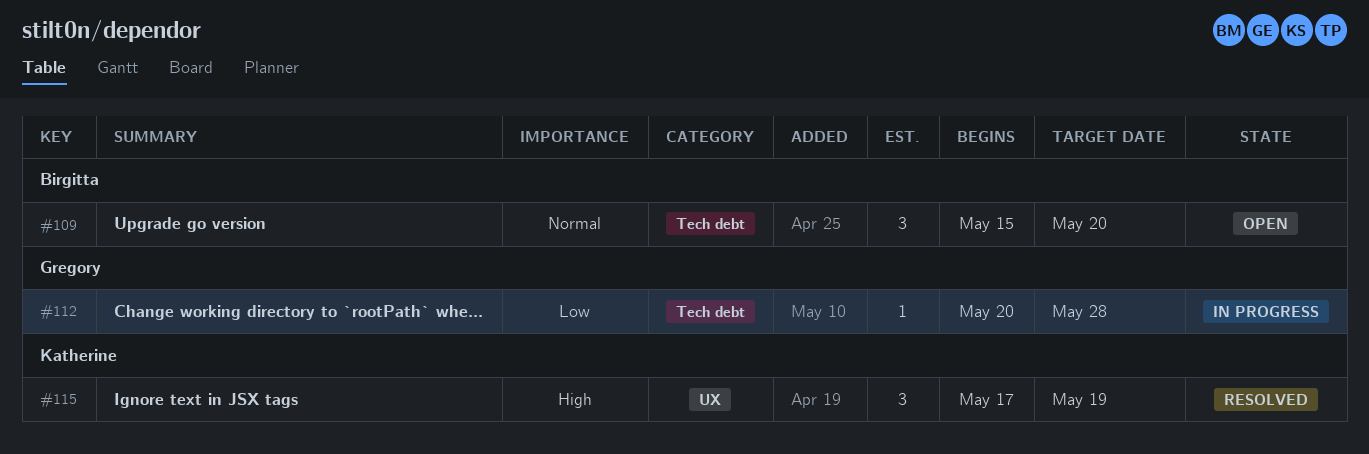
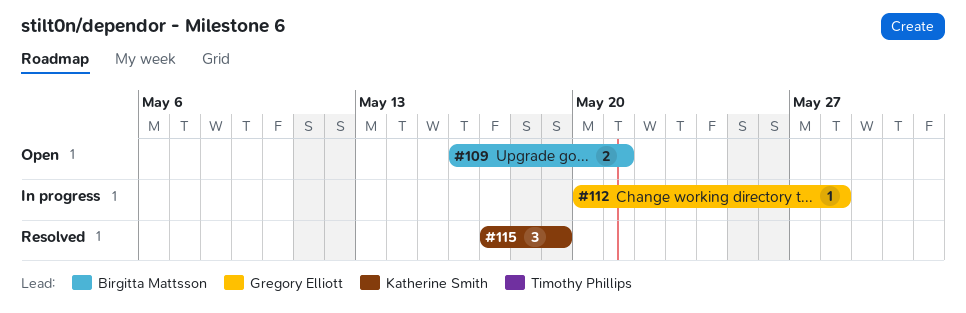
#109, estimate: 3 -> 2
#109, start: May 15 -> May 16
#109, due: May 20 -> May 21

